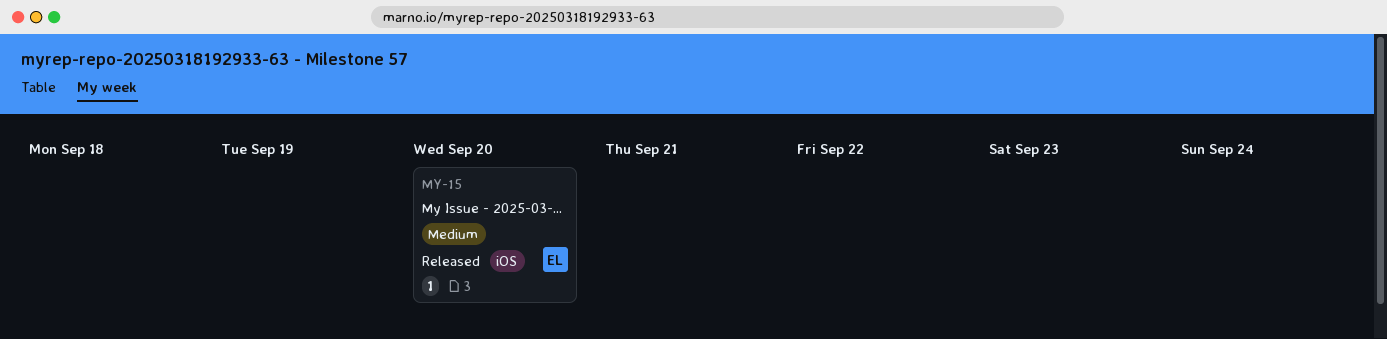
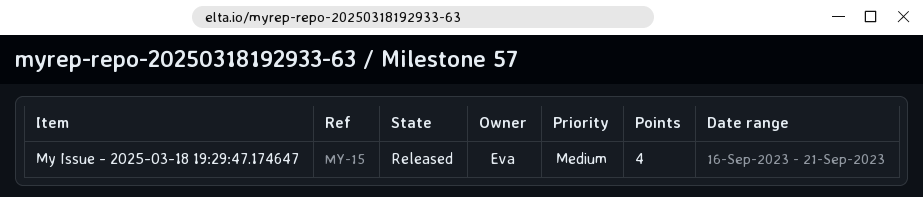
MY-15, estimate: 1 -> 4
MY-15, due: Sep 20 -> Sep 21

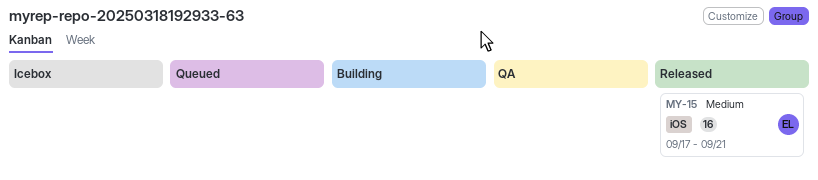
MY-15, estimate: 4 -> 16
MY-15, start: Sep 16 -> Sep 17

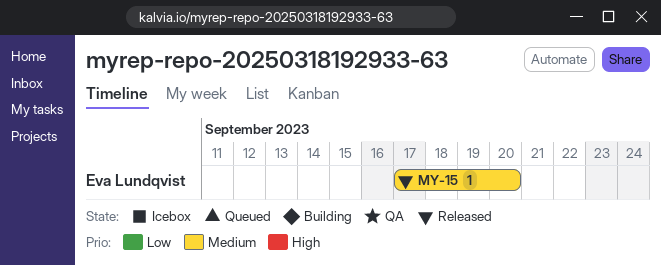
MY-15, estimate: 16 -> 1
MY-15, due: Sep 21 -> Sep 20

